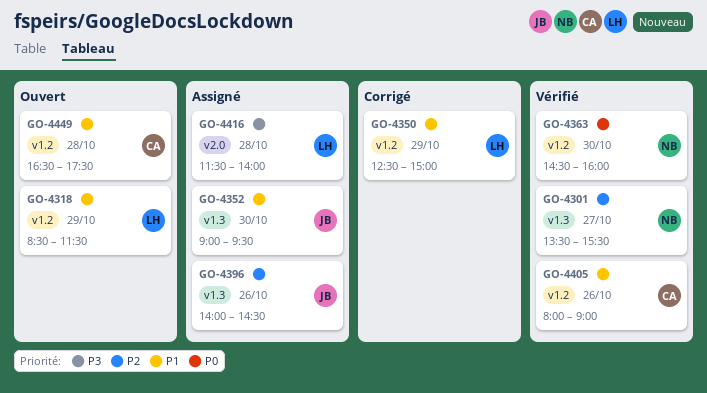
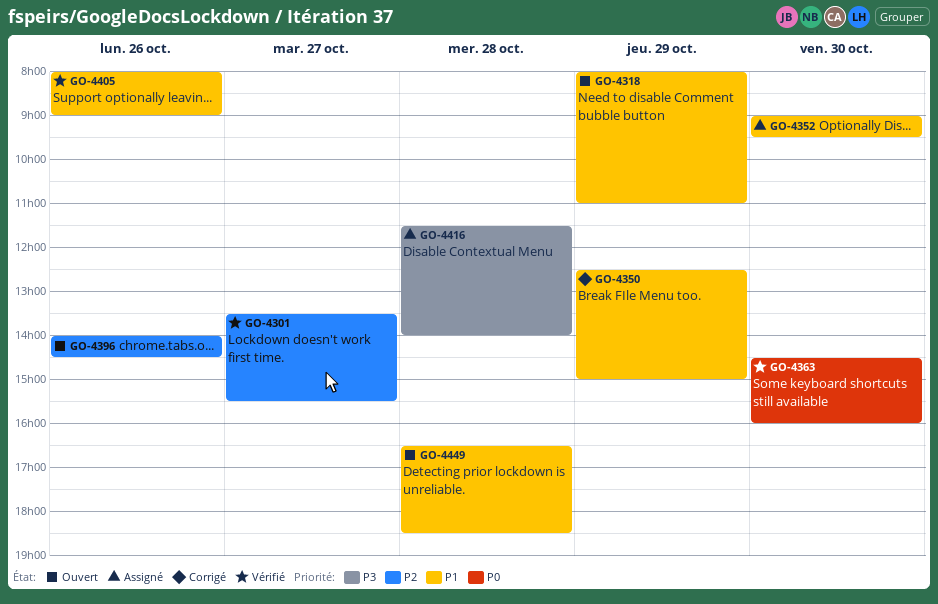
GO-4318, begins: 08:30 -> 08:00
GO-4318, ends: 11:30 -> 11:00
GO-4396, status: Assigné -> Ouvert
GO-4449, ends: 17:30 -> 18:30

